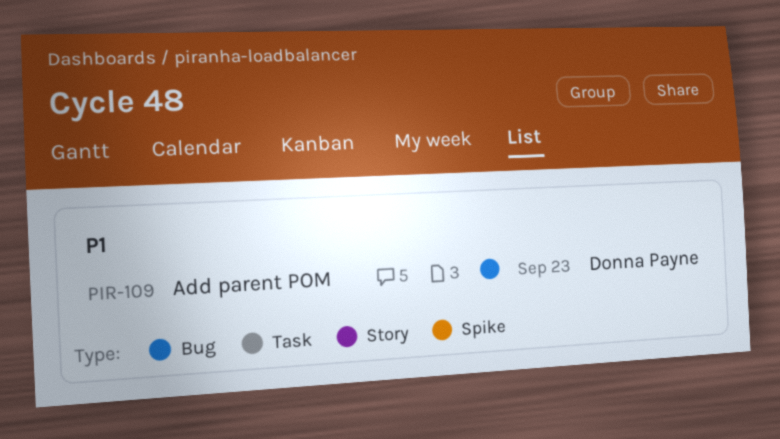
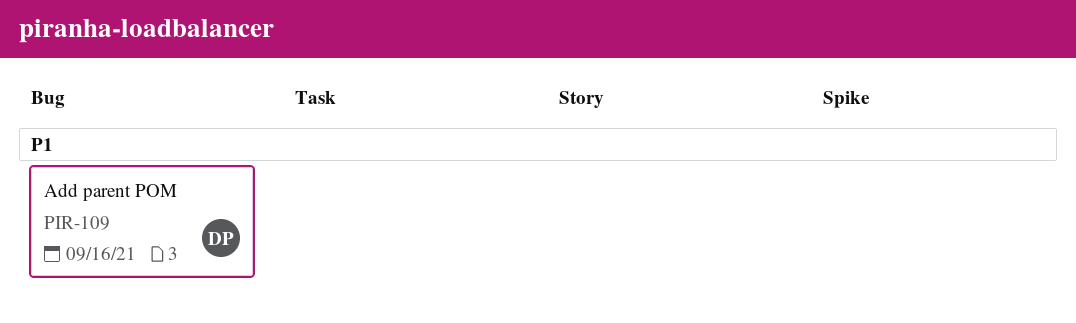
PIR-109, due: Sep 23 -> Sep 16

